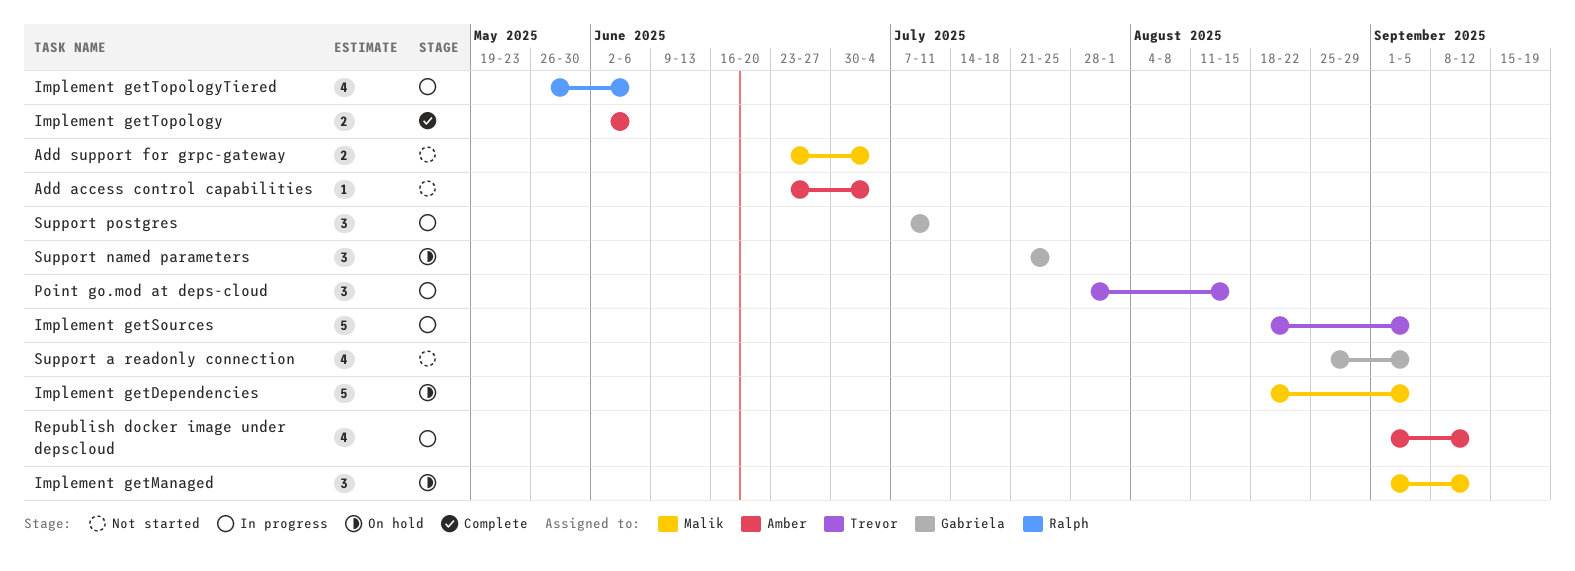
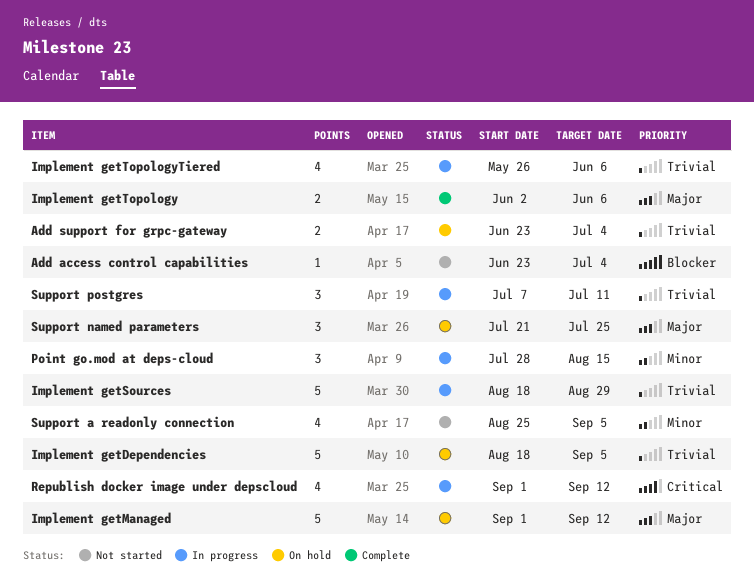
Add support for grpc-gateway, status: Not started -> On hold
Implement getManaged, estimate: 3 -> 5
Implement getSources, due: Sep 5 -> Aug 29

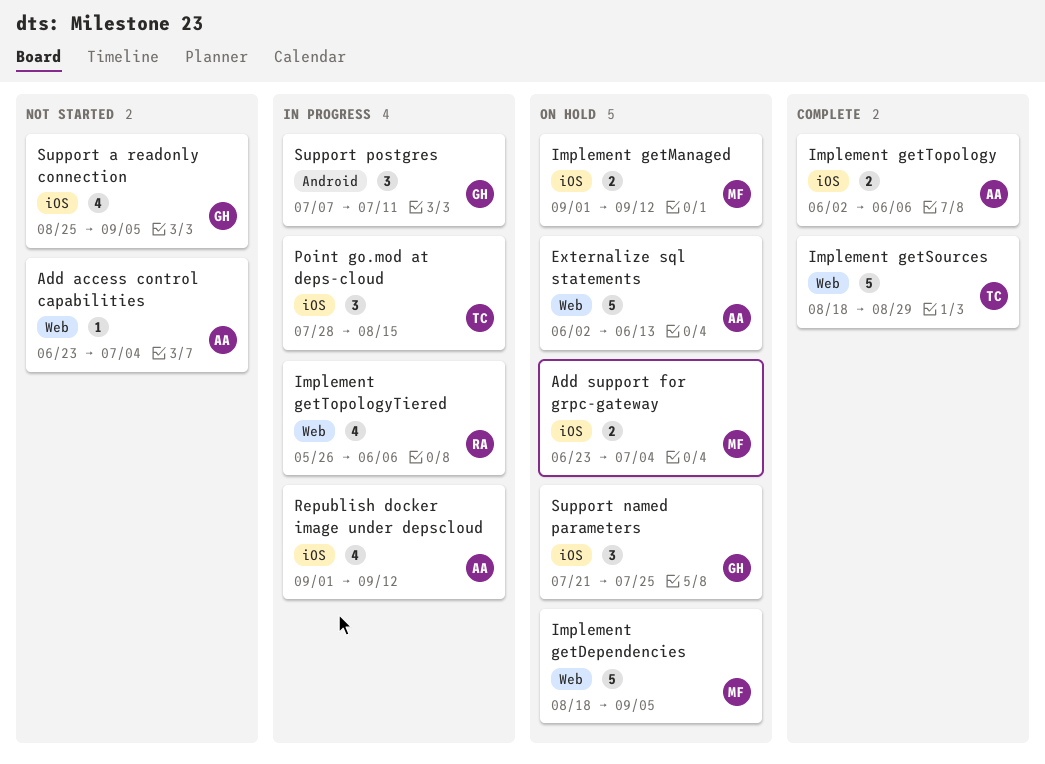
Externalize sql statements: none -> present
Implement getManaged, estimate: 5 -> 2
Implement getSources, status: In progress -> Complete

